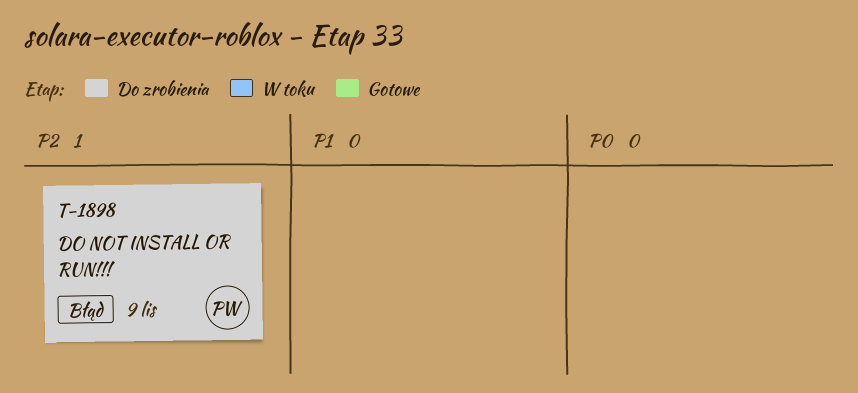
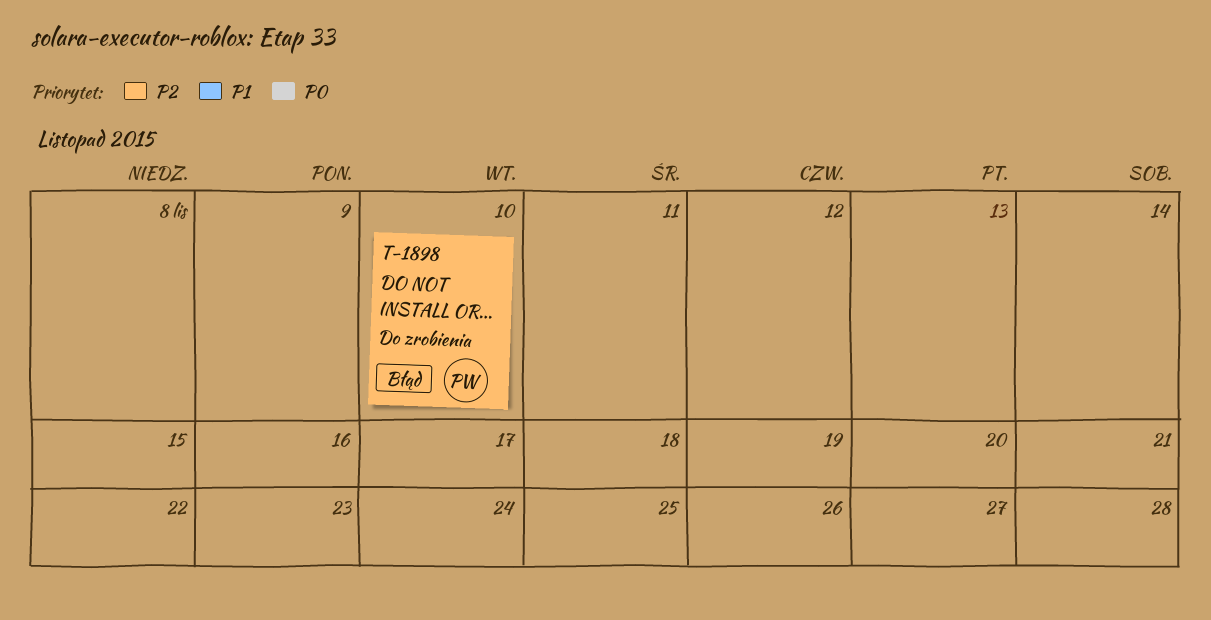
T-1898, due: Nov 9 -> Nov 10

